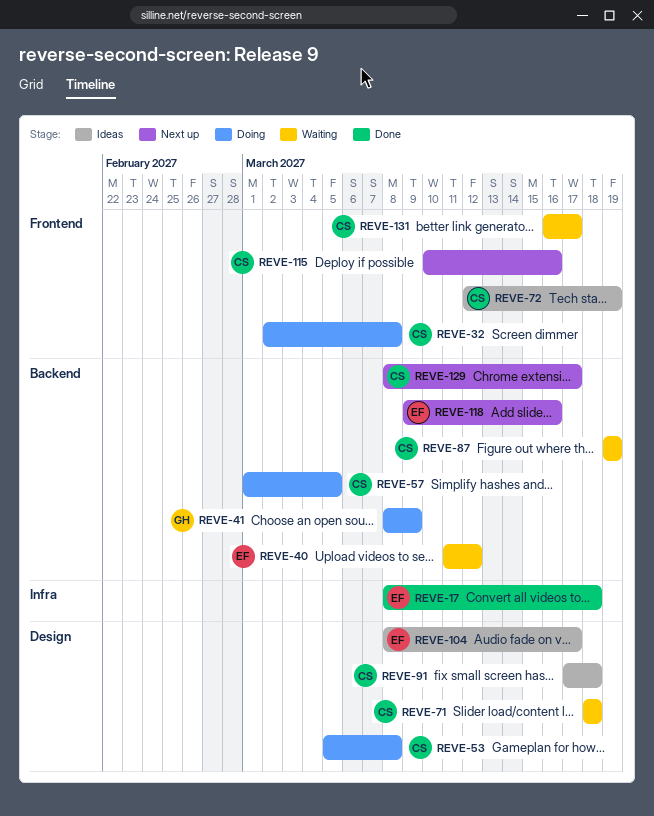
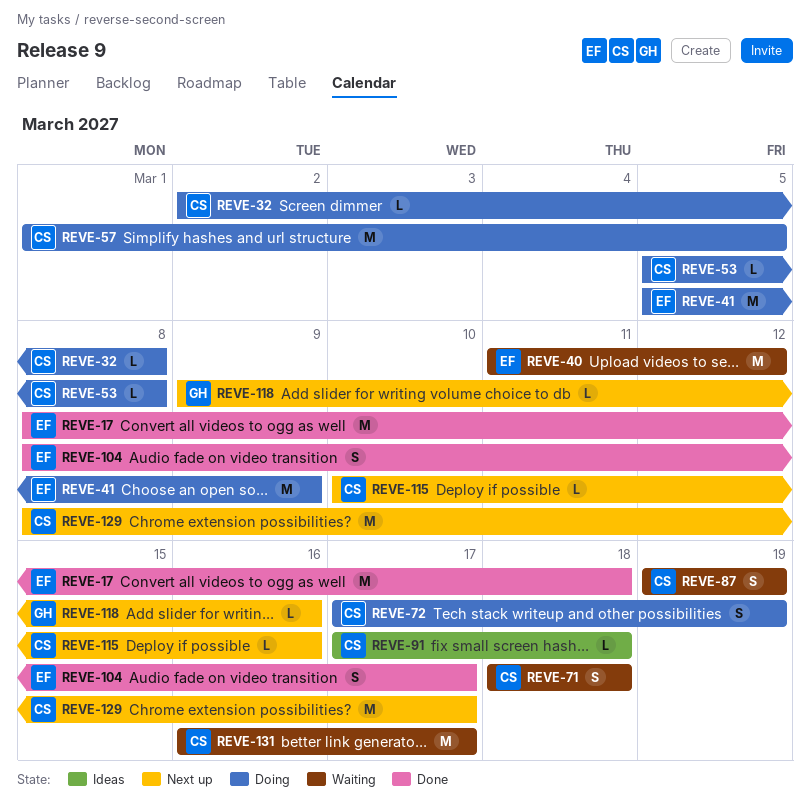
REVE-41, owner: GH -> EF
REVE-41, start: Mar 8 -> Mar 5
REVE-72, status: Ideas -> Doing
REVE-72, start: Mar 12 -> Mar 17
REVE-104, status: Ideas -> Done
REVE-118, owner: EF -> GH

